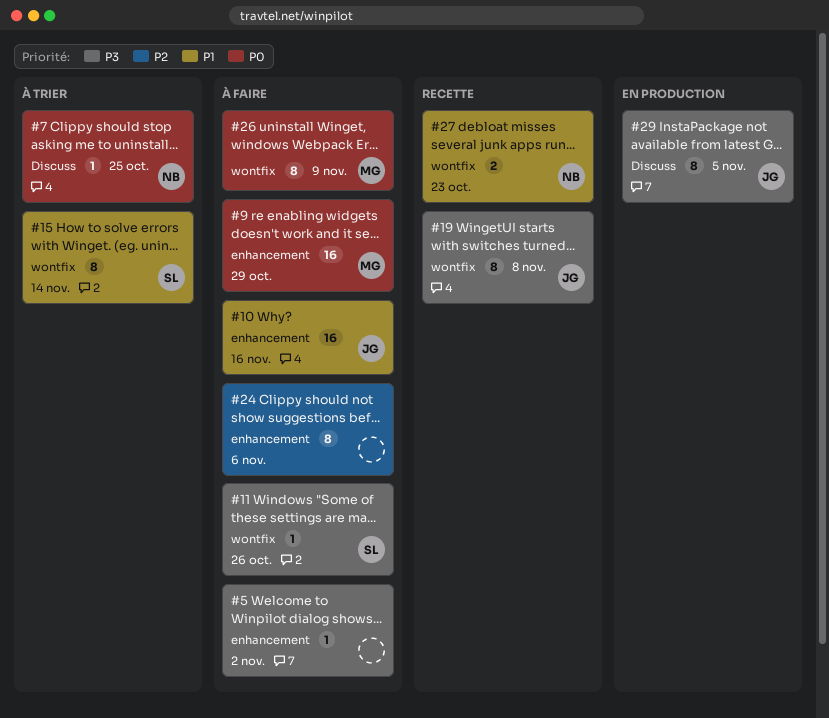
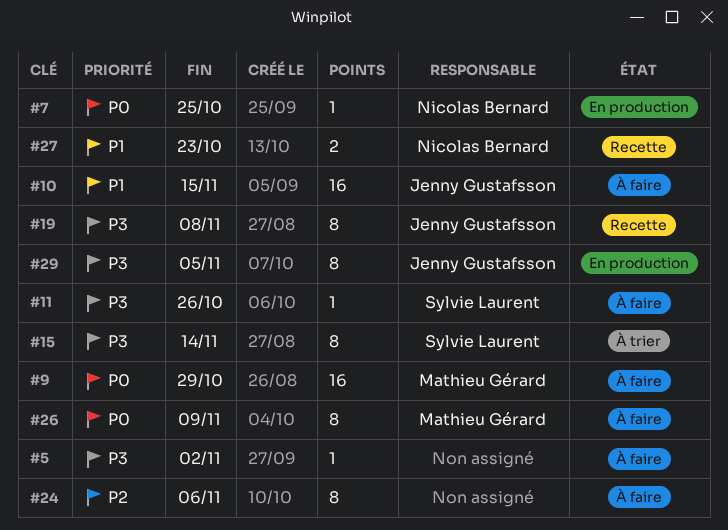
#7, status: À trier -> En production
#10, due: Nov 16 -> Nov 15
#15, priority: P1 -> P3

